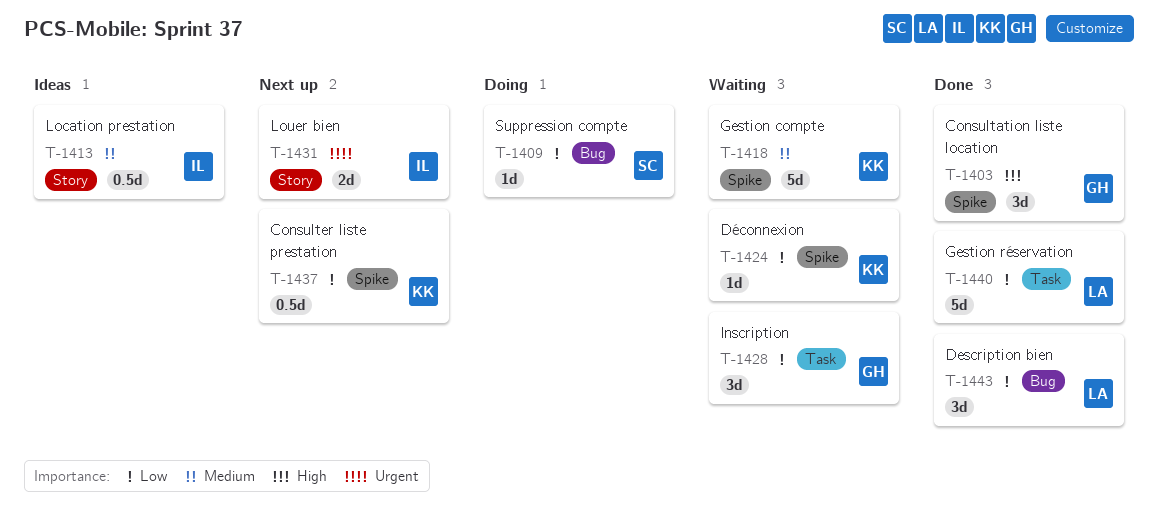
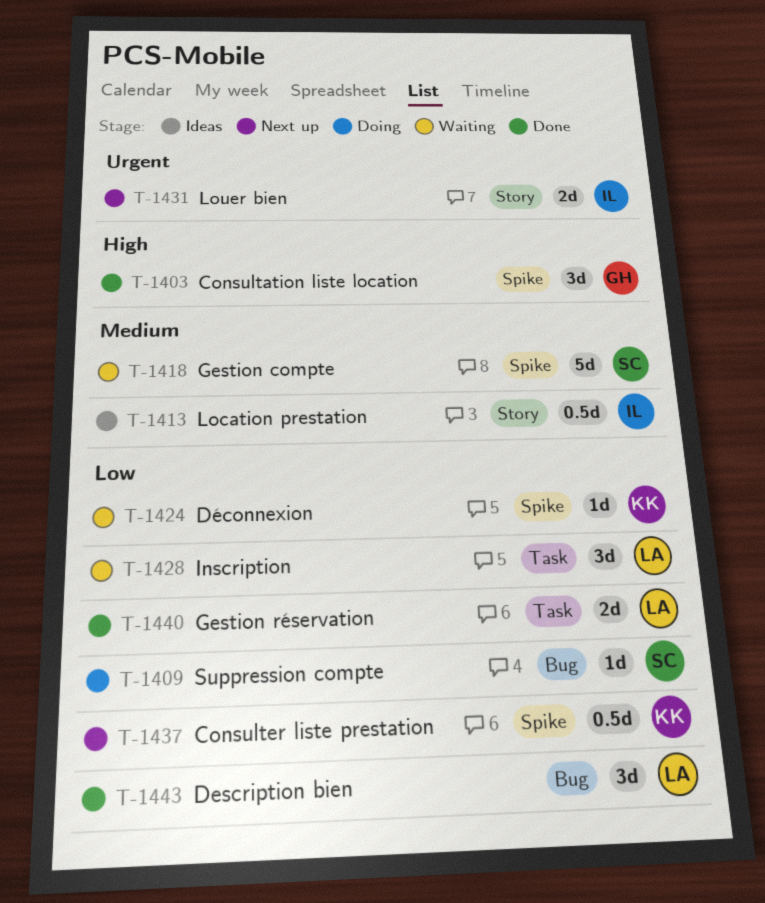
T-1418, owner: KK -> SC
T-1428, owner: GH -> LA
T-1440, estimate: 5d -> 2d

